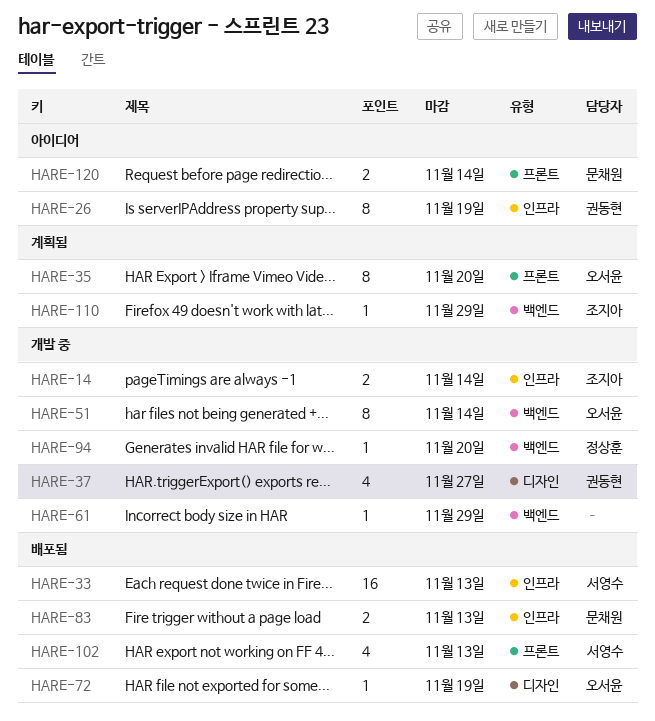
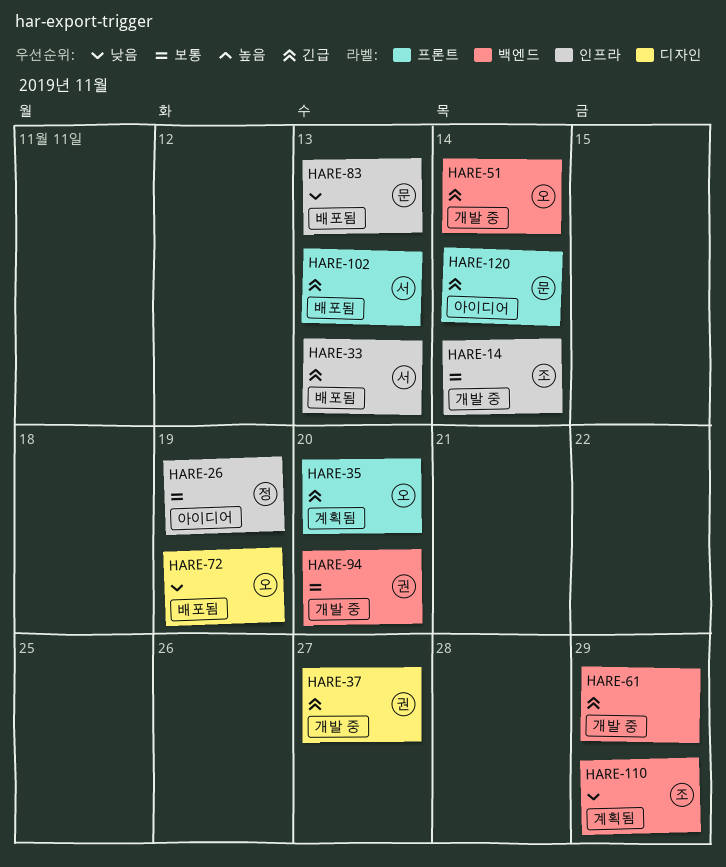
HARE-26, owner: 권동현 -> 정상훈
HARE-94, owner: 정상훈 -> 권동현

